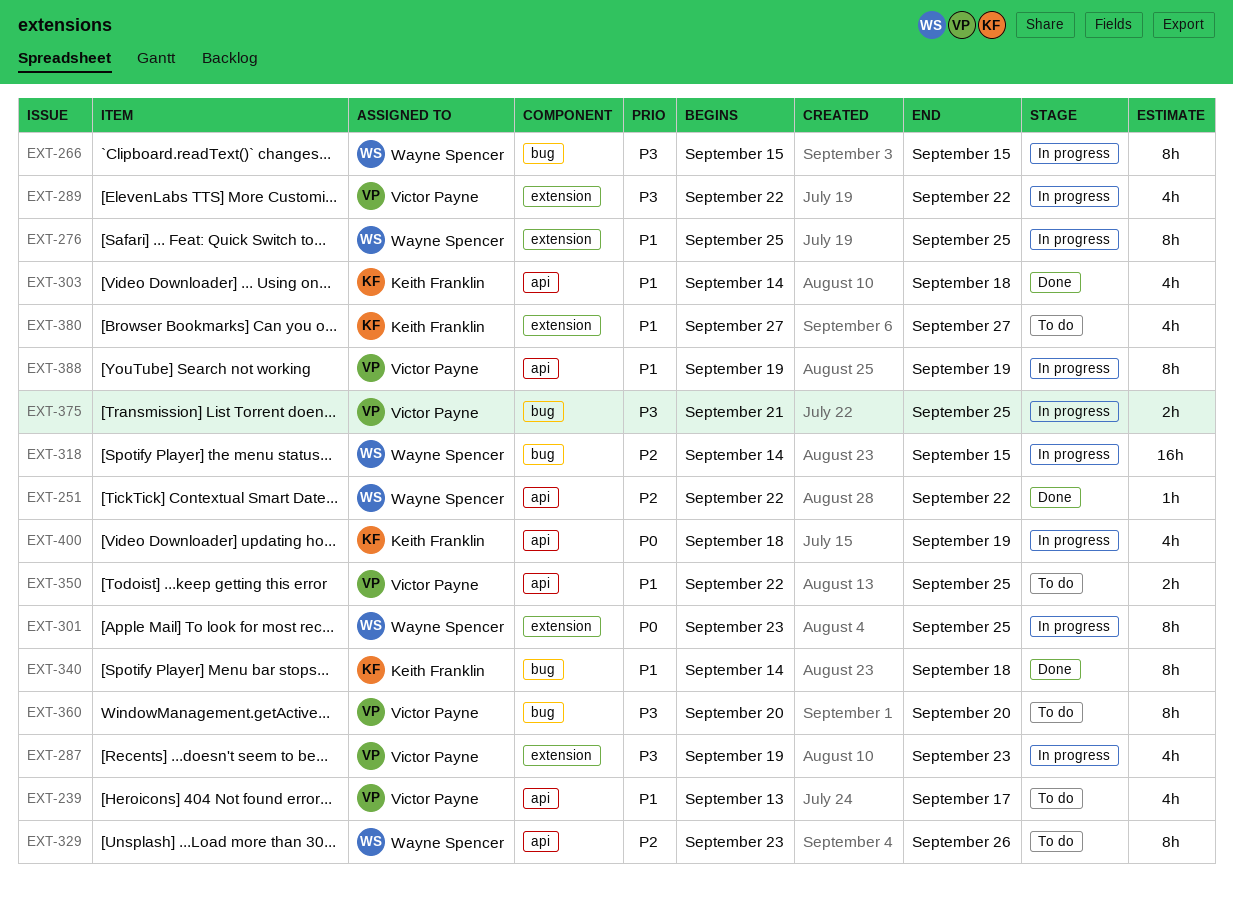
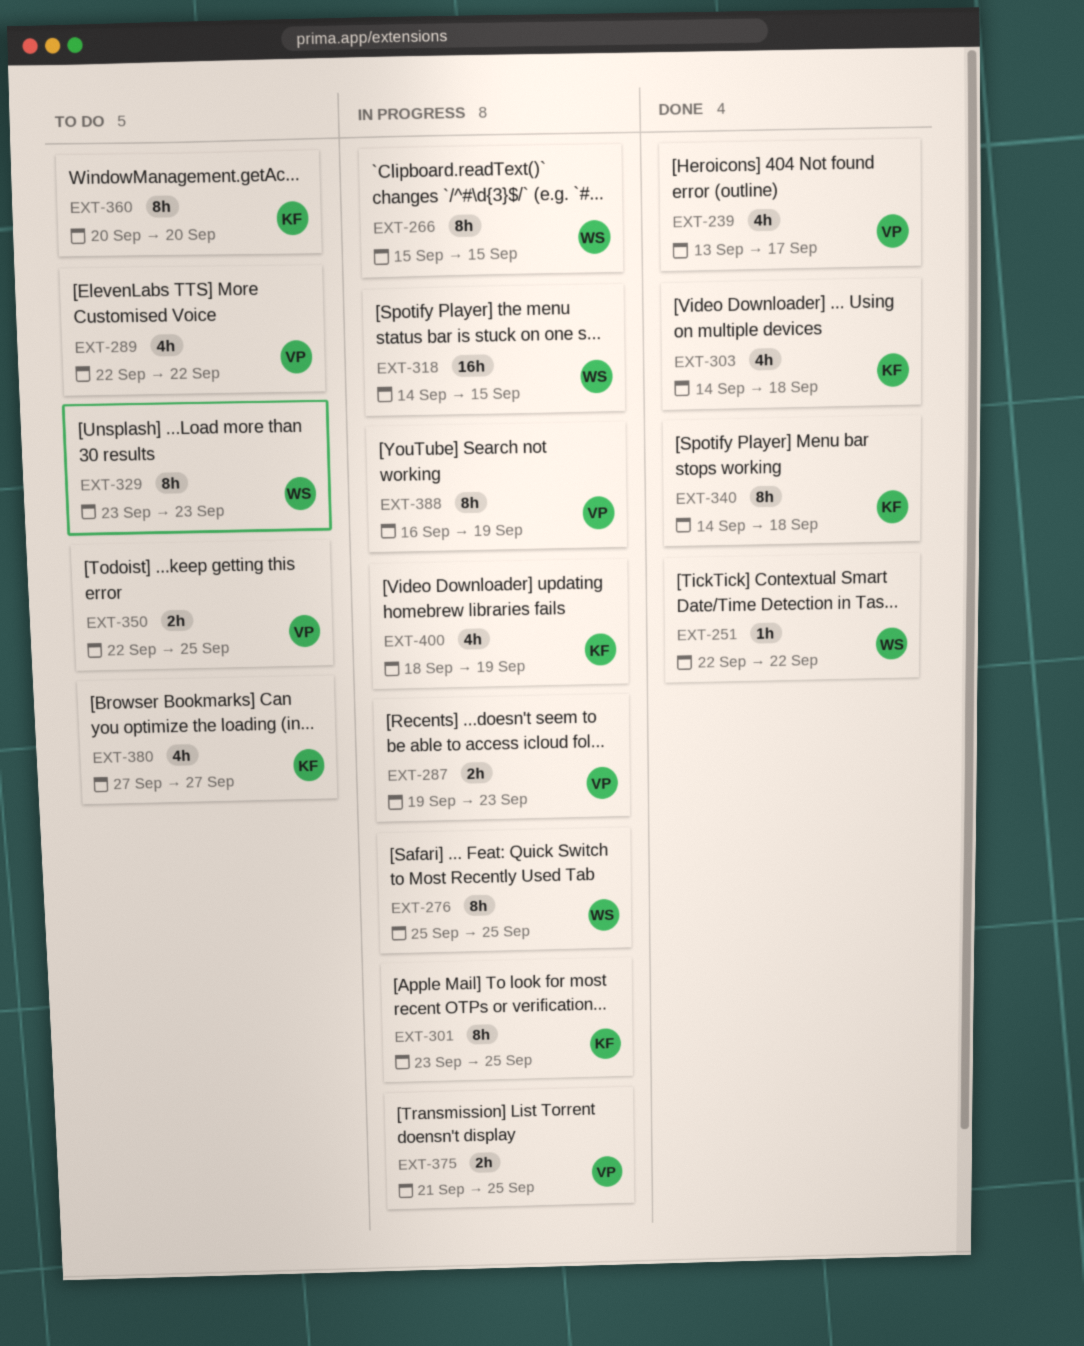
EXT-239, status: To do -> Done
EXT-287, estimate: 4h -> 2h
EXT-289, status: In progress -> To do
EXT-301, owner: Wayne Spencer -> Keith Franklin
EXT-329, due: Sep 26 -> Sep 23
EXT-360, owner: Victor Payne -> Keith Franklin
EXT-388, start: Sep 19 -> Sep 16

